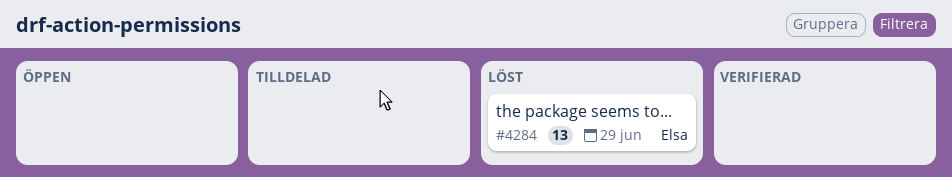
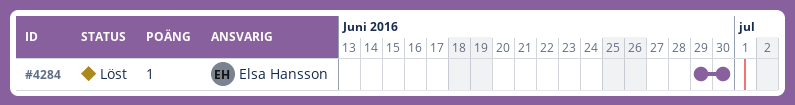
#4284, estimate: 13 -> 1
#4284, due: Jun 29 -> Jun 30

